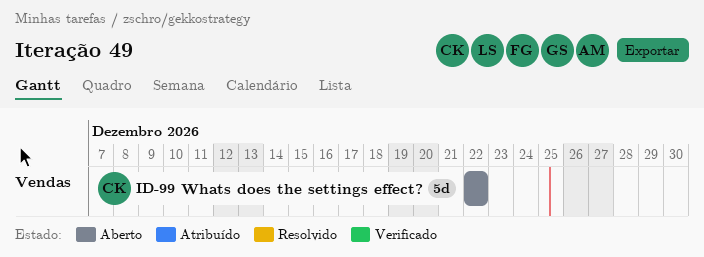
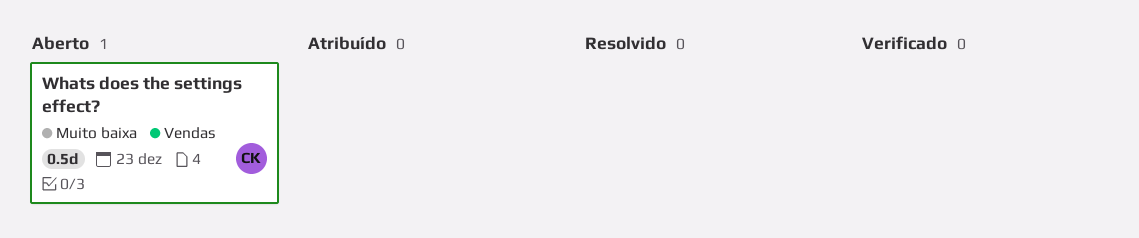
Whats does the settings effect?, estimate: 5d -> 0.5d
Whats does the settings effect?, due: Dec 22 -> Dec 23

